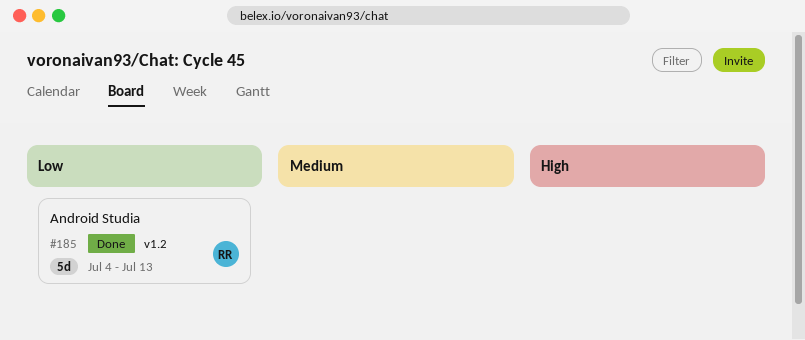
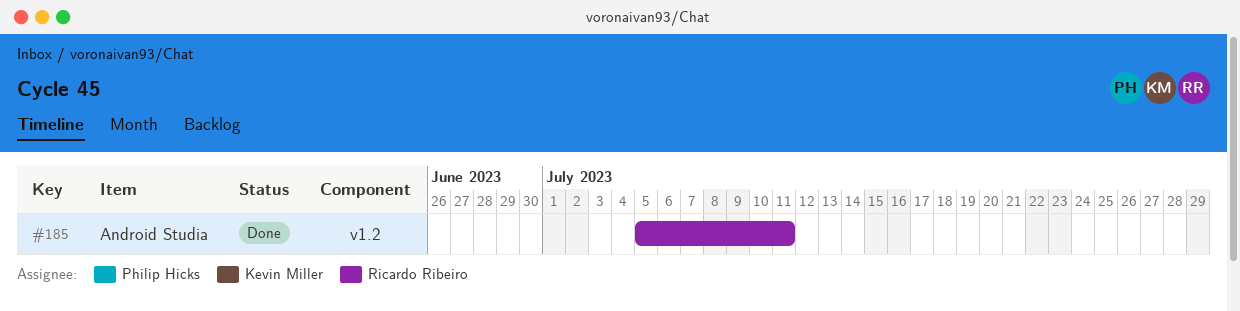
#185, start: Jul 4 -> Jul 5
#185, due: Jul 13 -> Jul 11

